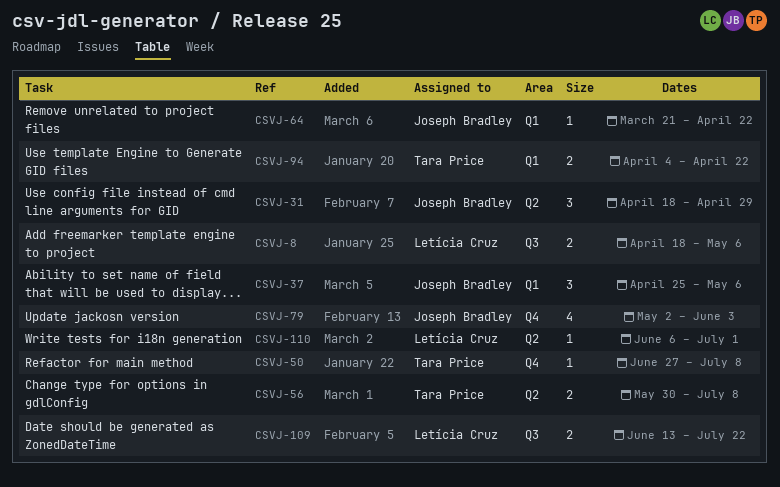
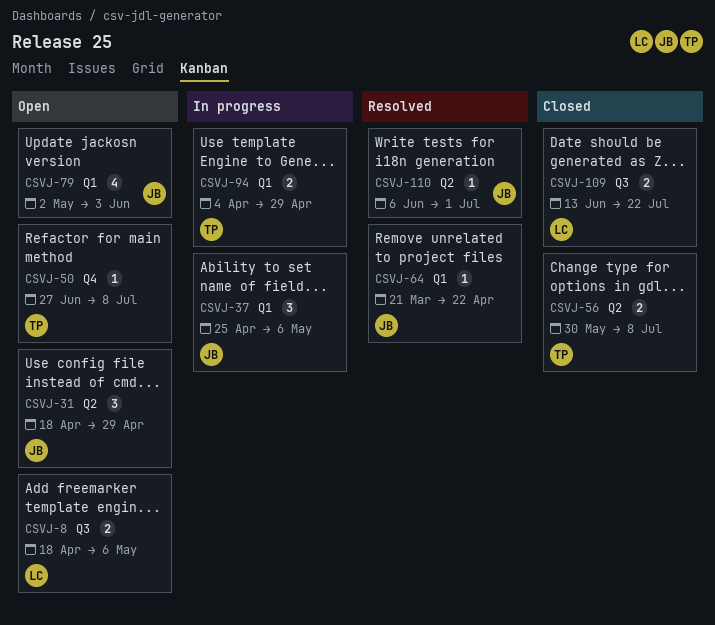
CSVJ-79, label: Q4 -> Q1
CSVJ-94, due: Apr 22 -> Apr 29
CSVJ-110, owner: Letícia Cruz -> Joseph Bradley

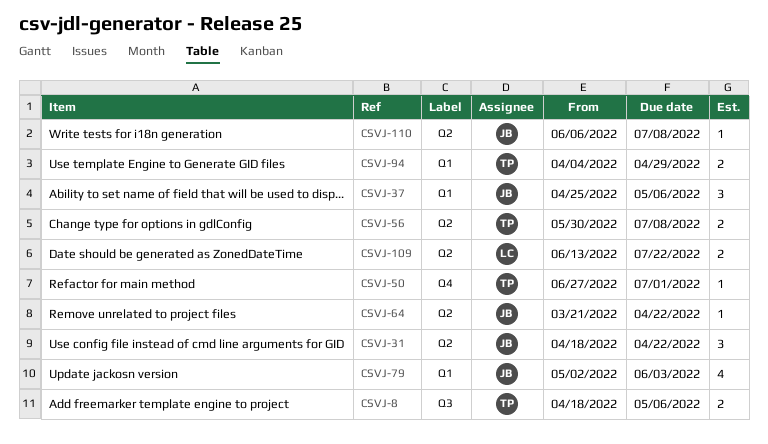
CSVJ-8, owner: LC -> TP
CSVJ-31, due: Apr 29 -> Apr 22
CSVJ-50, due: Jul 8 -> Jul 1
CSVJ-64, label: Q1 -> Q2
CSVJ-109, label: Q3 -> Q2
CSVJ-110, due: Jul 1 -> Jul 8

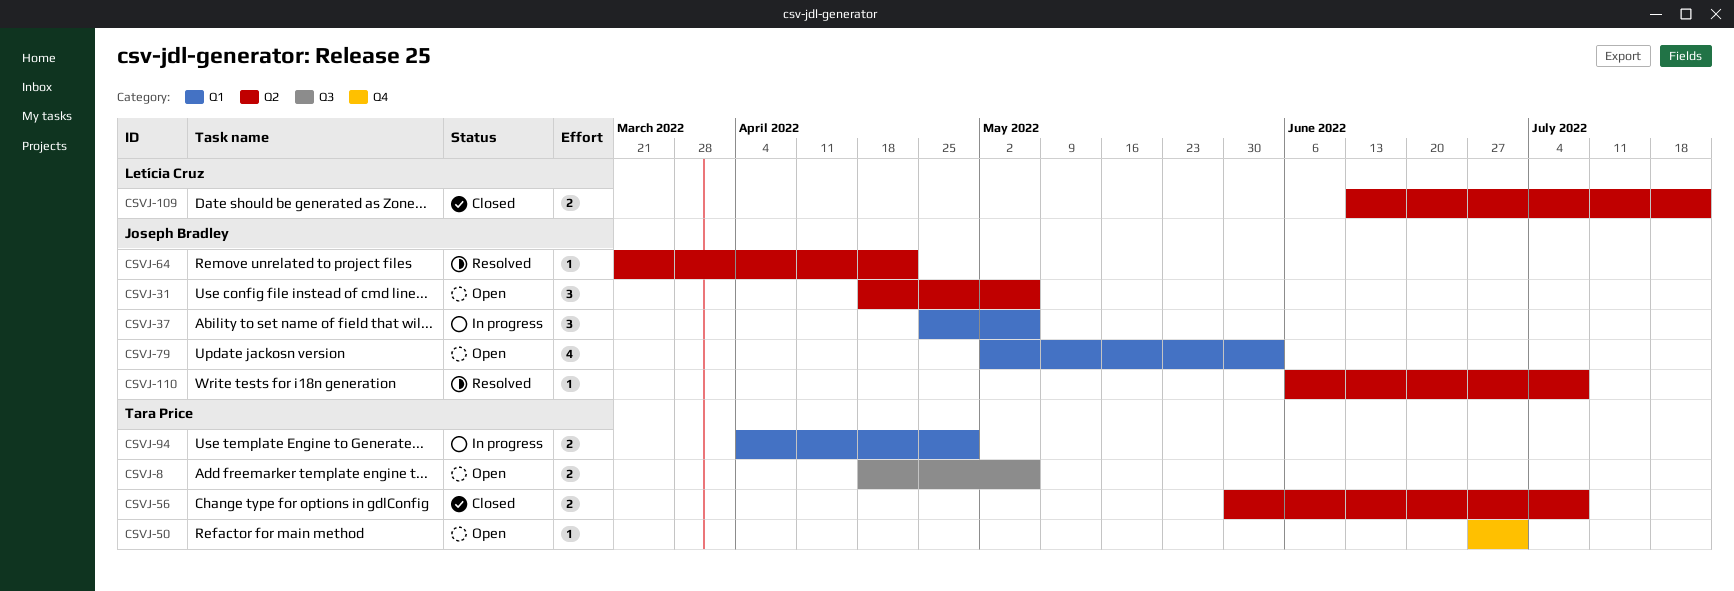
CSVJ-31, due: Apr 22 -> May 6

